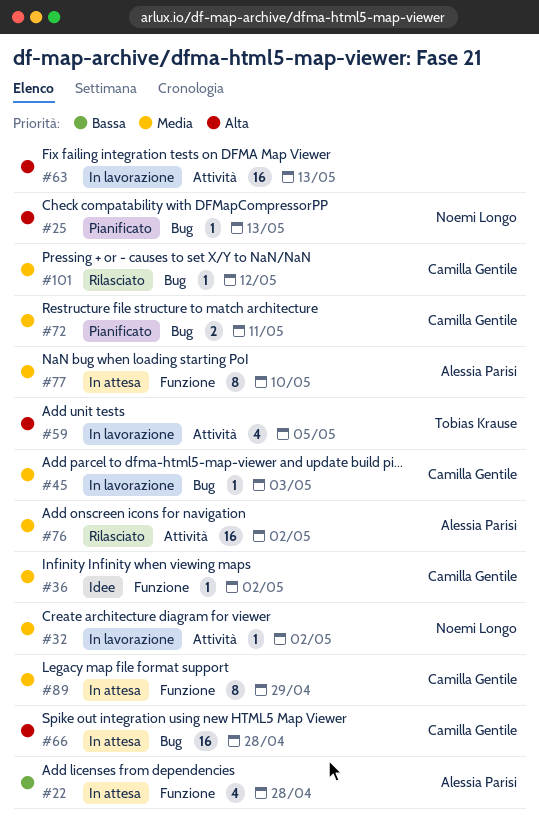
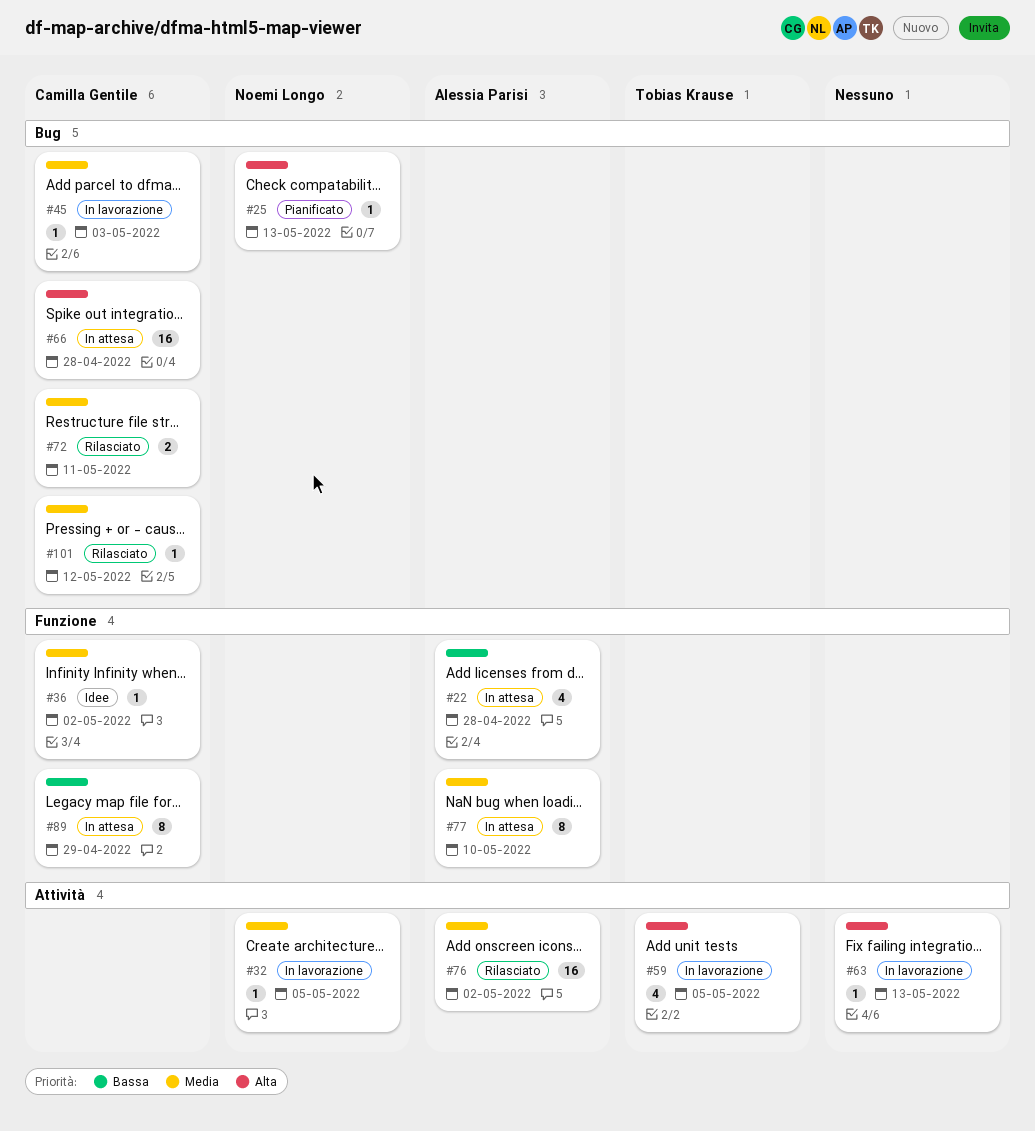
#32, due: May 2 -> May 5
#63, estimate: 16 -> 1
#72, status: Pianificato -> Rilasciato
#89, priority: Media -> Bassa

